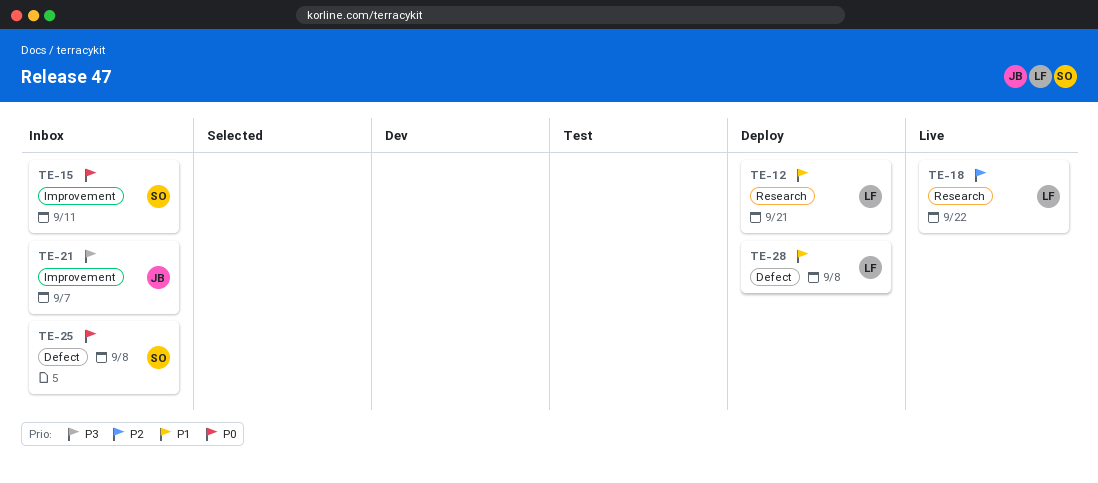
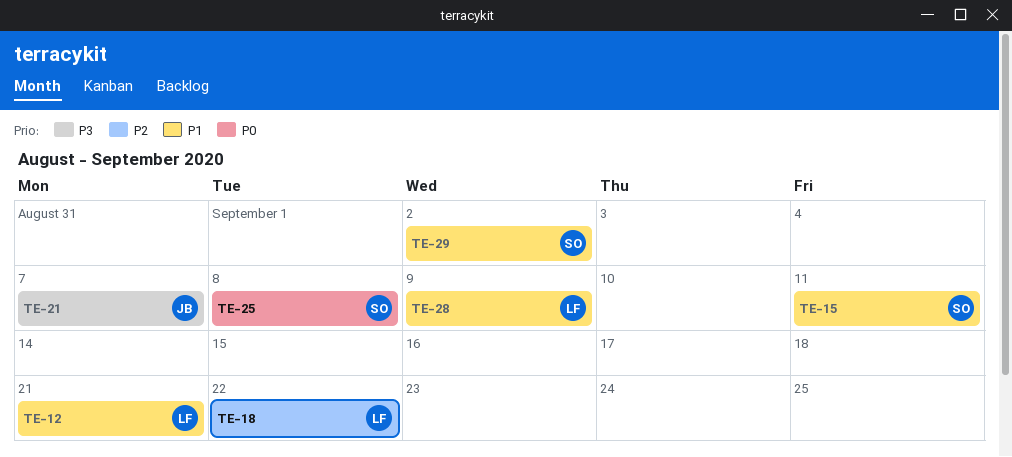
TE-15, priority: P0 -> P1
TE-28, due: Sep 8 -> Sep 9
TE-29: none -> present

